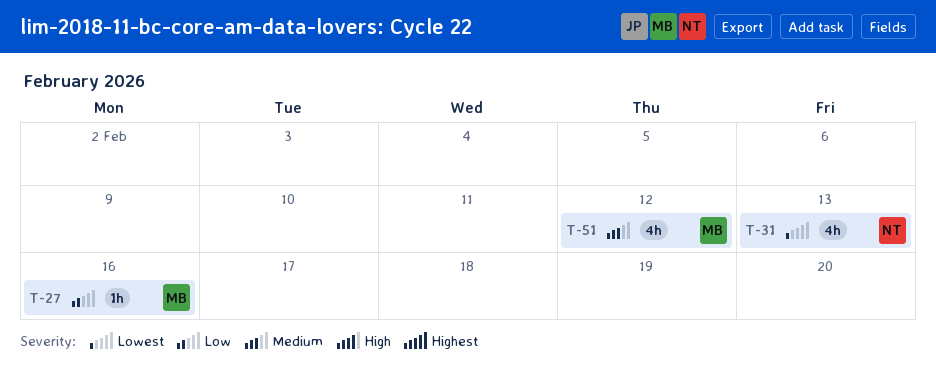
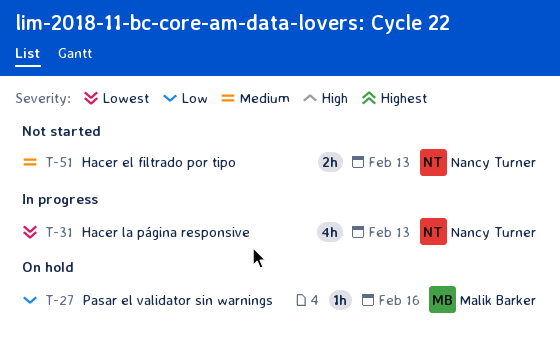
T-51, owner: Malik Barker -> Nancy Turner
T-51, estimate: 4h -> 2h
T-51, due: Feb 12 -> Feb 13

